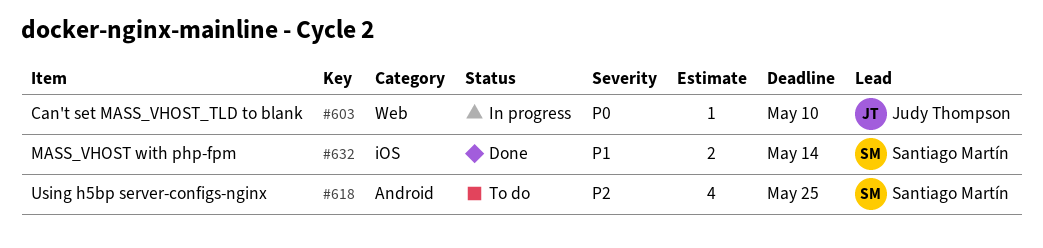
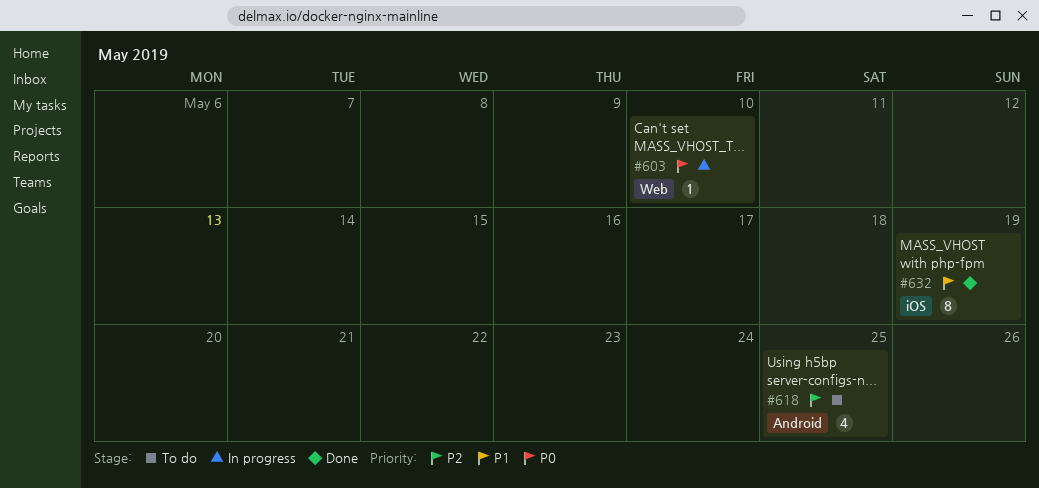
#632, estimate: 2 -> 8
#632, due: May 14 -> May 19

